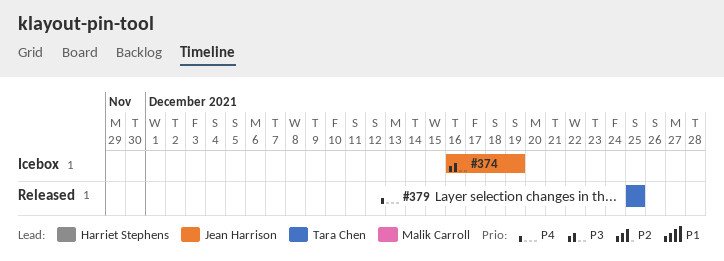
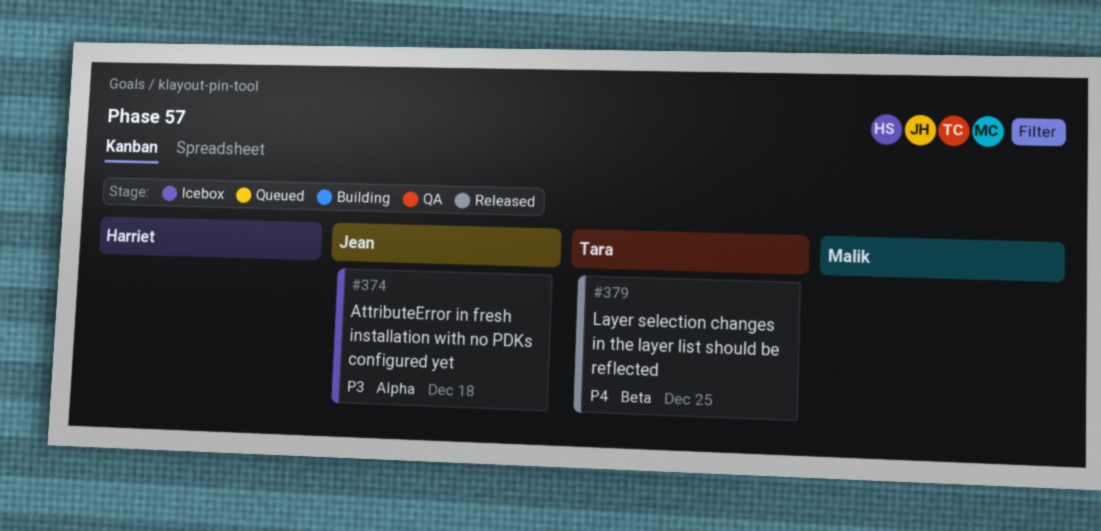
#374, due: Dec 19 -> Dec 18

